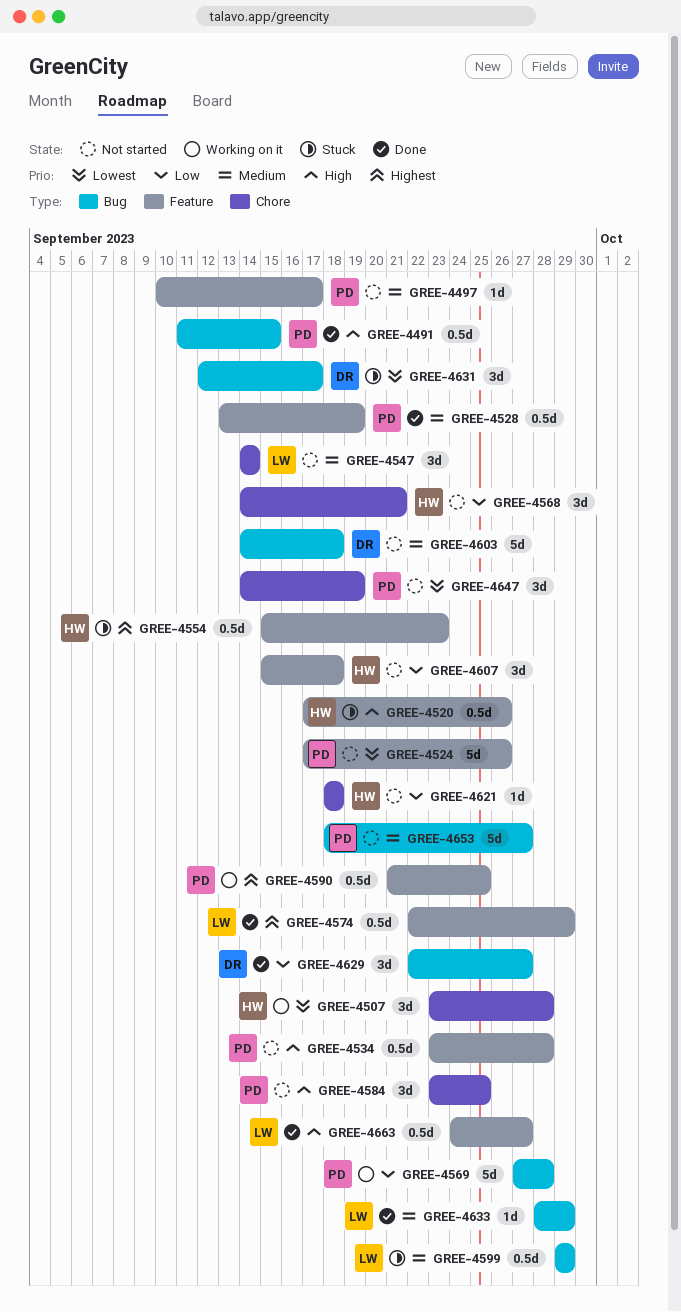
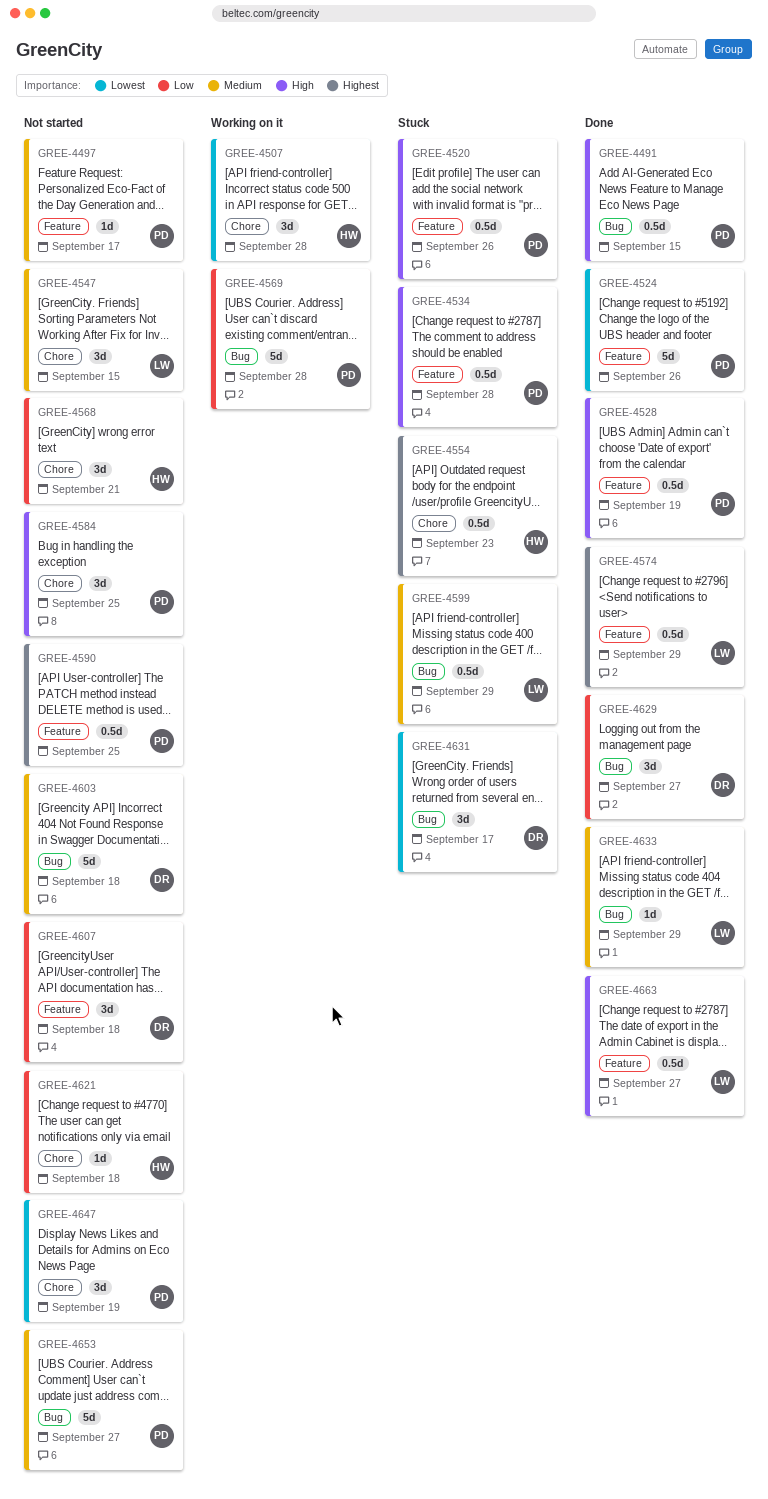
GREE-4520, owner: HW -> PD
GREE-4524, status: Not started -> Done
GREE-4528, priority: Medium -> High
GREE-4534, status: Not started -> Stuck
GREE-4547, due: Sep 14 -> Sep 15
GREE-4554, label: Feature -> Chore
GREE-4590, status: Working on it -> Not started
GREE-4607, owner: HW -> DR

